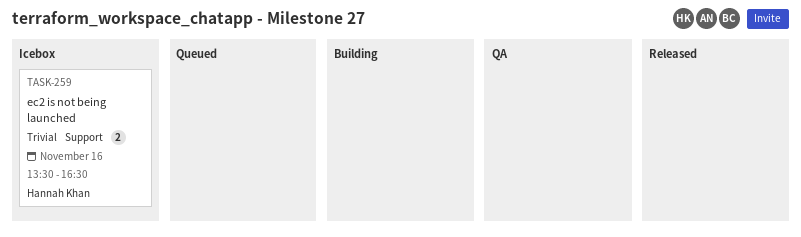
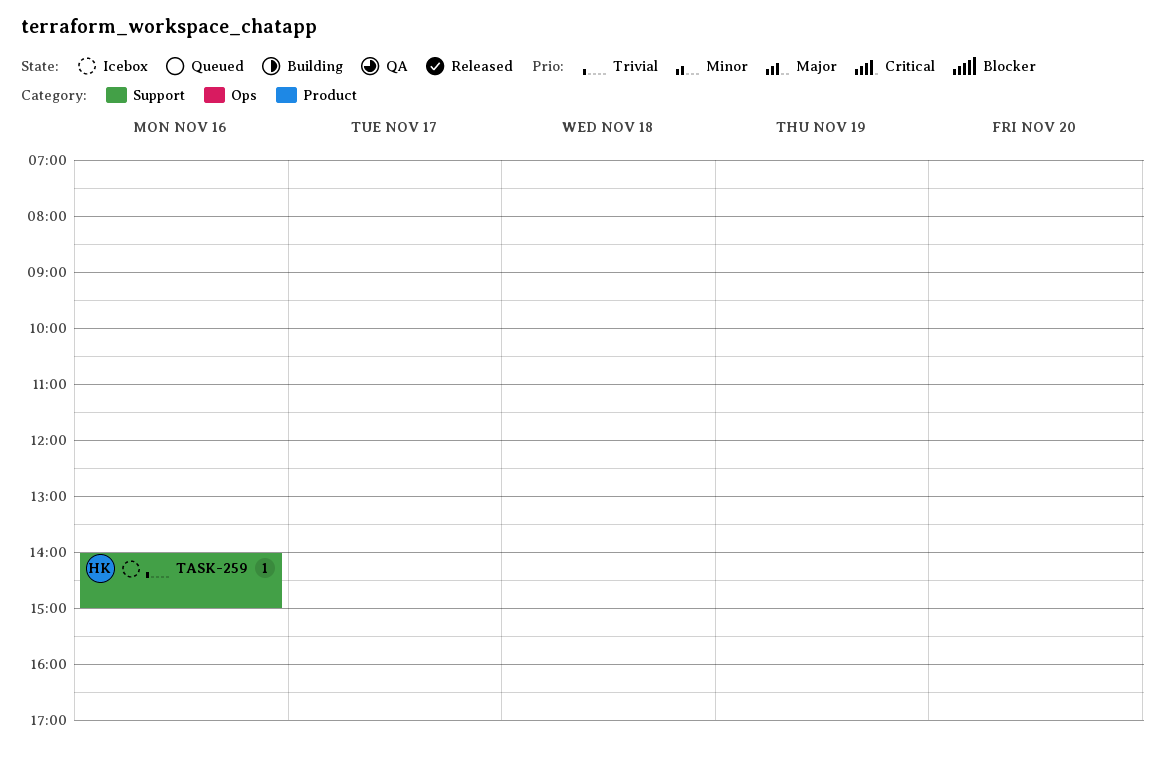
TASK-259, estimate: 2 -> 1
TASK-259, begins: 13:30 -> 14:00
TASK-259, ends: 16:30 -> 15:00

